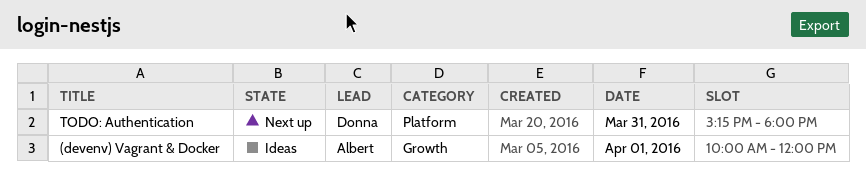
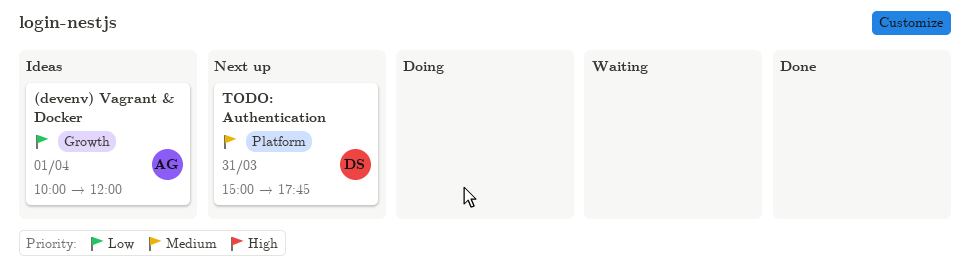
TODO: Authentication, begins: 15:15 -> 15:00
TODO: Authentication, ends: 18:00 -> 17:45

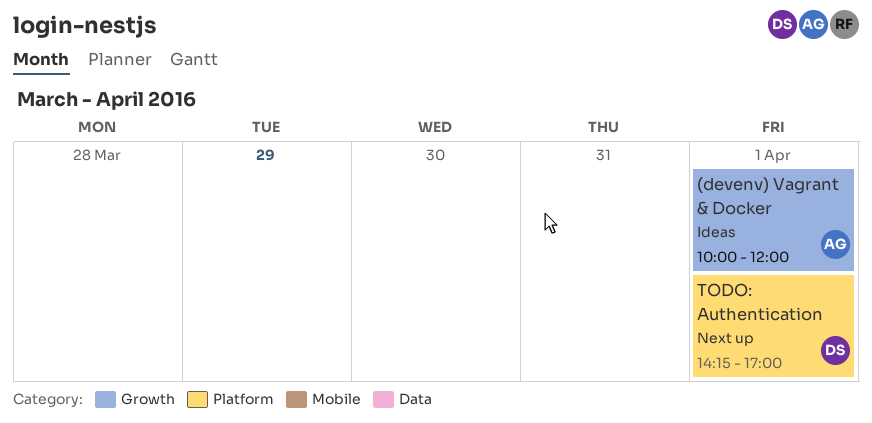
TODO: Authentication, day: Mar 31 -> Apr 1
TODO: Authentication, begins: 15:00 -> 14:15
TODO: Authentication, ends: 17:45 -> 17:00

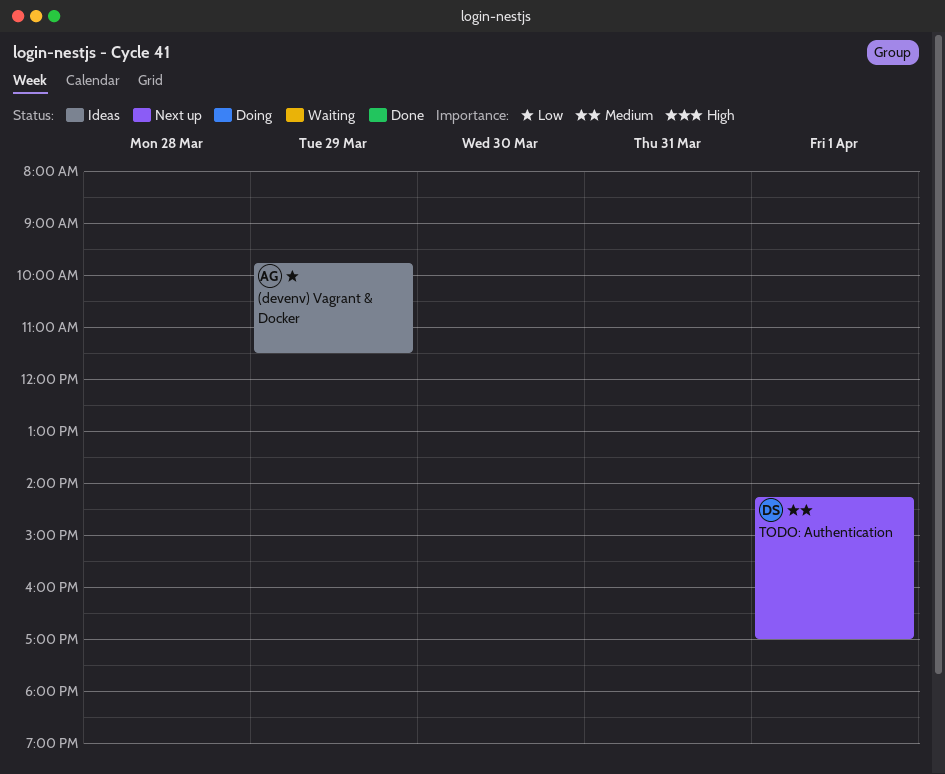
(devenv) Vagrant & Docker, day: Apr 1 -> Mar 29
(devenv) Vagrant & Docker, begins: 10:00 -> 09:45
(devenv) Vagrant & Docker, ends: 12:00 -> 11:30

